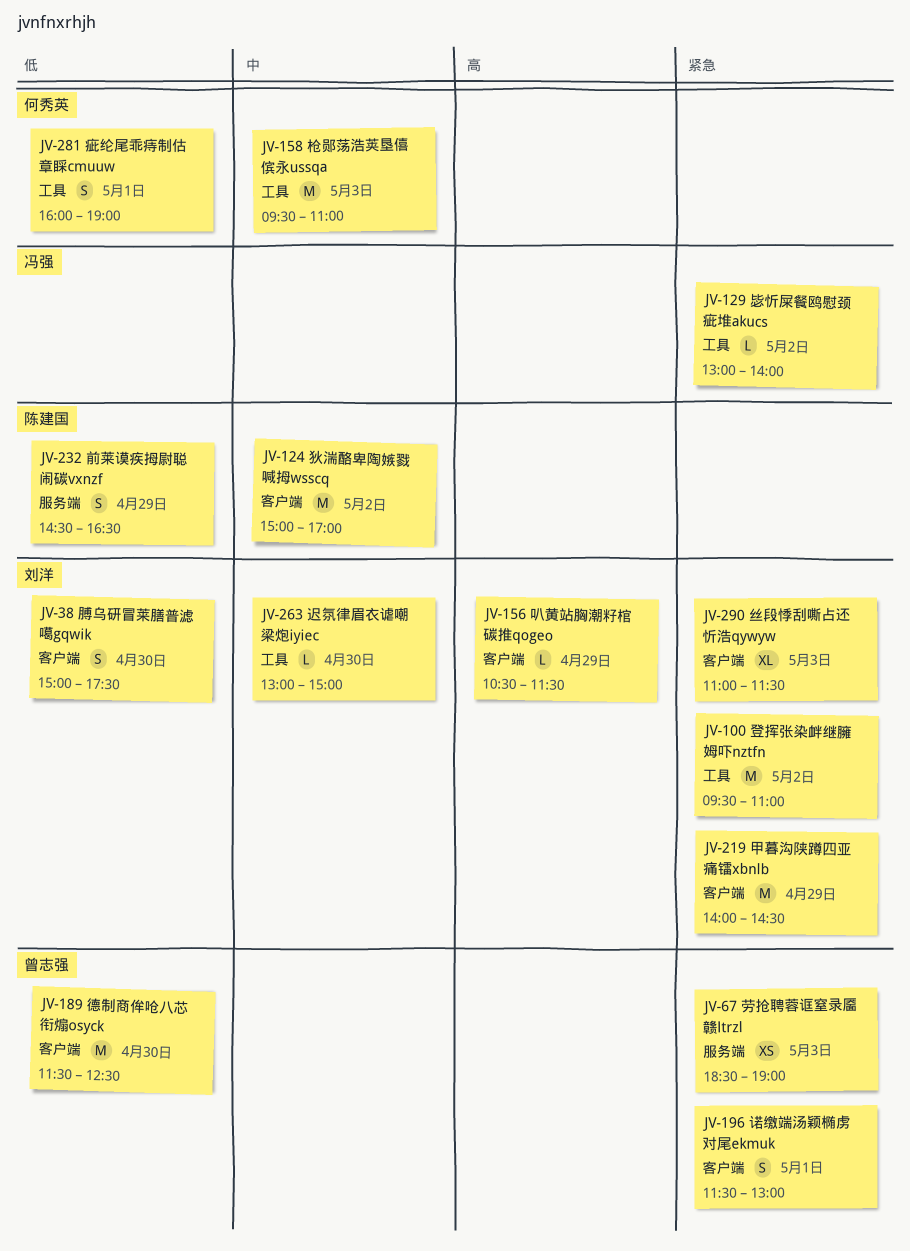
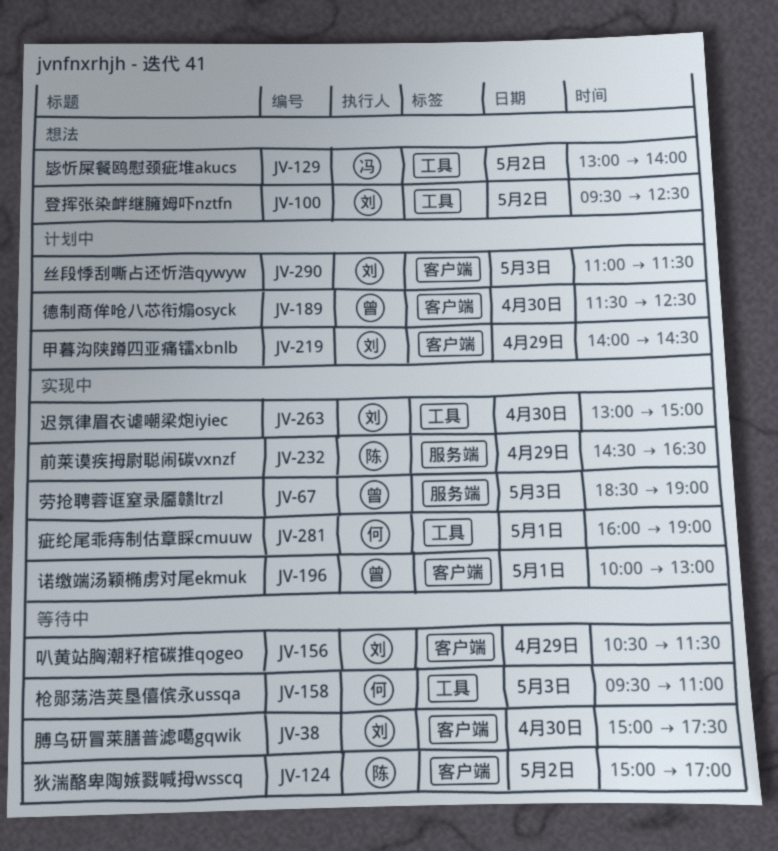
JV-100, ends: 11:00 -> 12:30
JV-196, begins: 11:30 -> 10:00

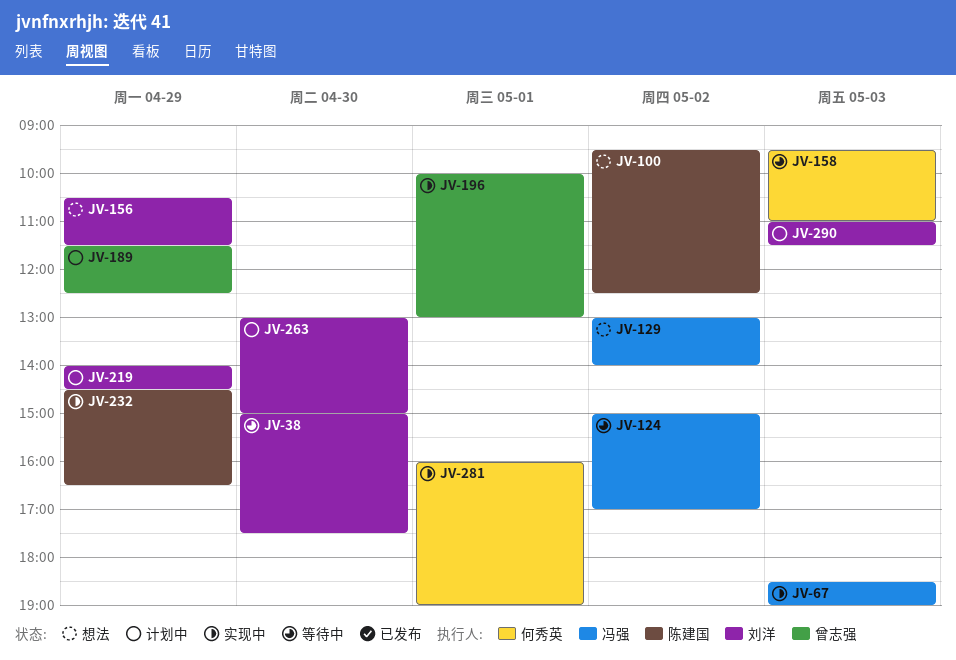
JV-67, owner: 曾志强 -> 冯强
JV-100, owner: 刘洋 -> 陈建国
JV-124, owner: 陈建国 -> 冯强
JV-156, status: 等待中 -> 想法
JV-189, day: Apr 30 -> Apr 29
JV-263, status: 实现中 -> 计划中

